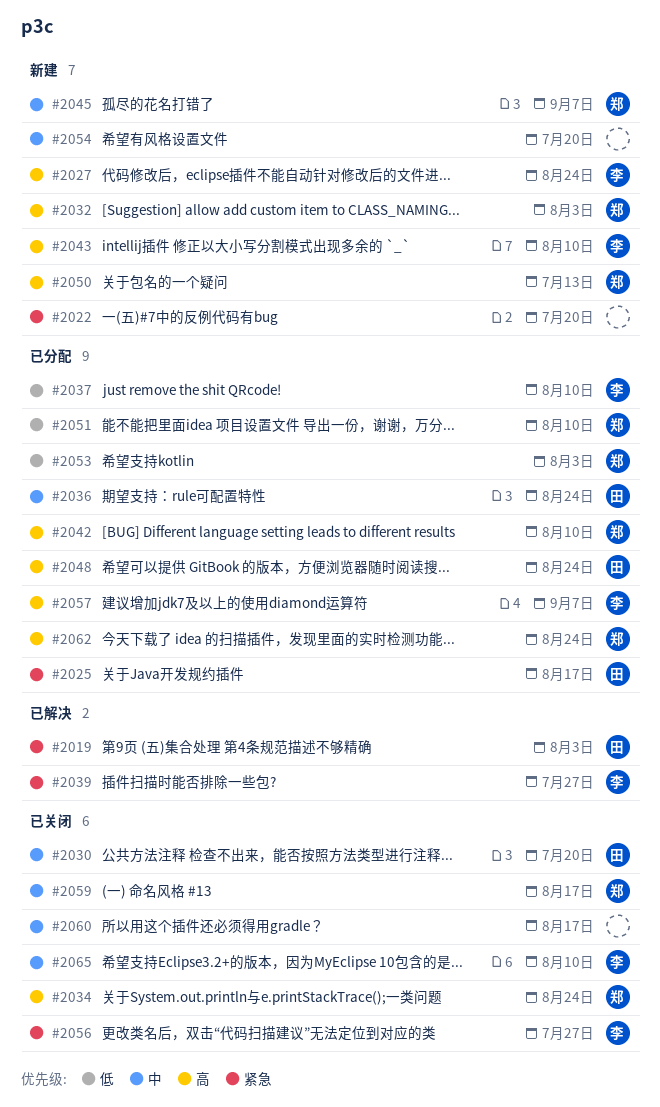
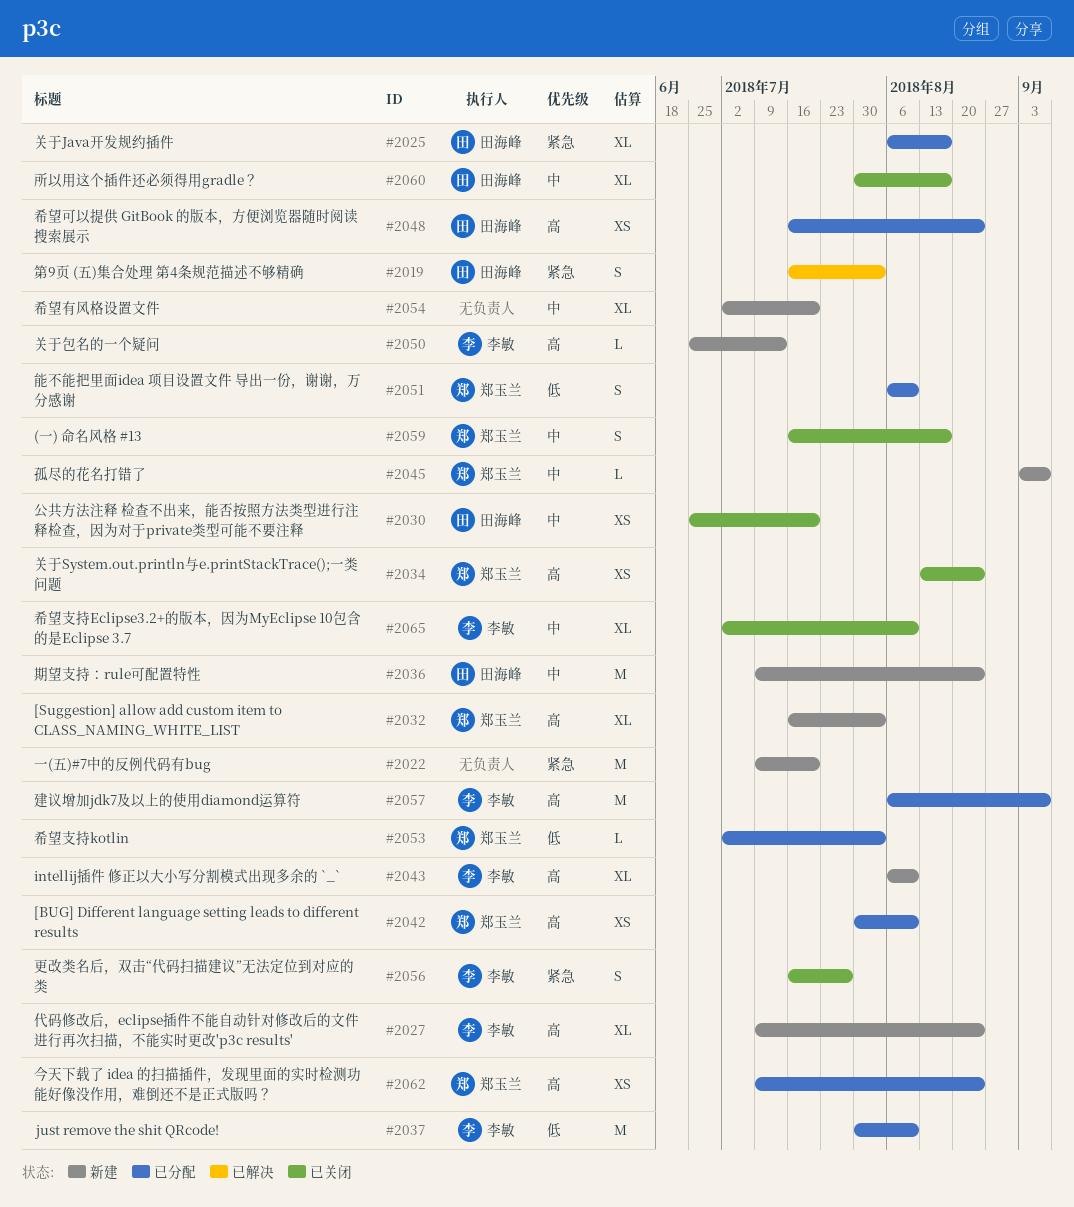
#2036, status: 已分配 -> 新建
#2039: present -> none
#2050, owner: 郑玉兰 -> 李敏
#2060, owner: none -> 田海峰

